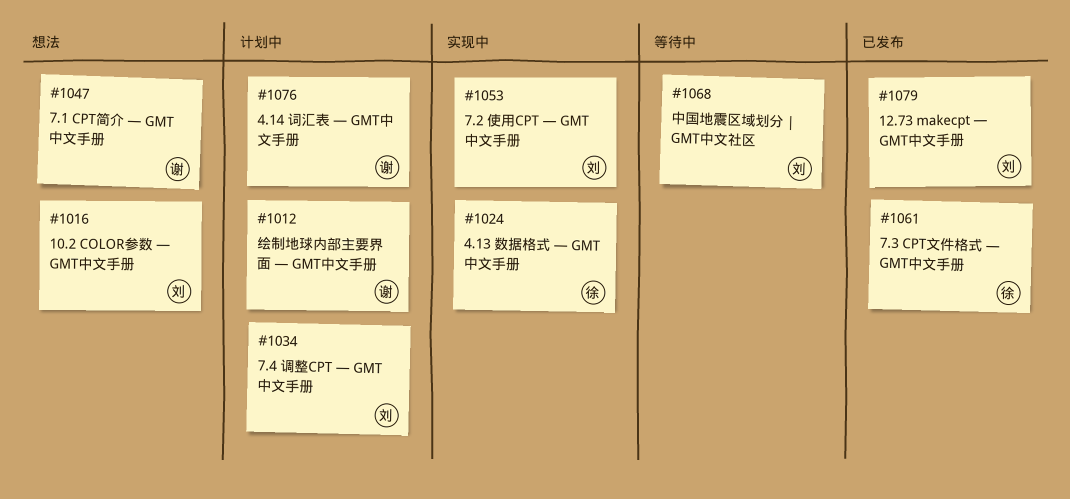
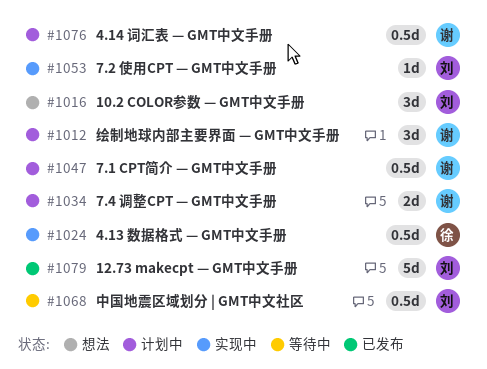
#1034, owner: 刘 -> 谢
#1047, status: 想法 -> 计划中
#1061: present -> none

